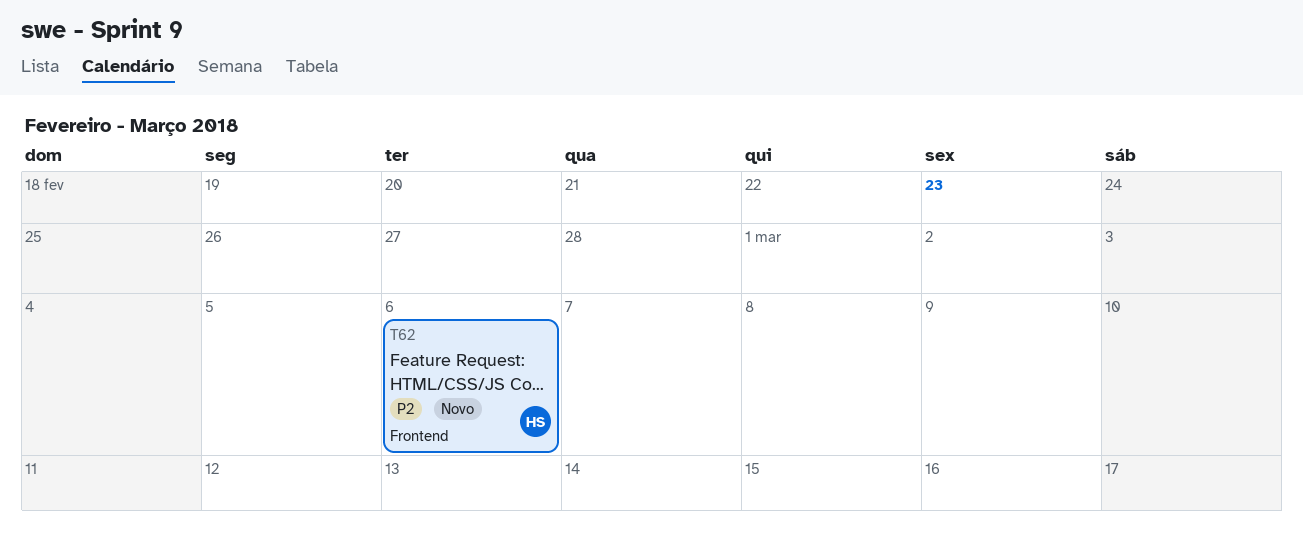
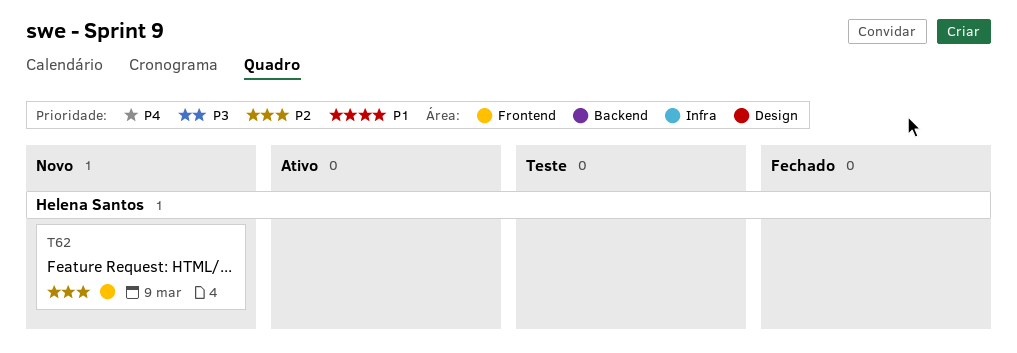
T62, due: Mar 6 -> Mar 9

